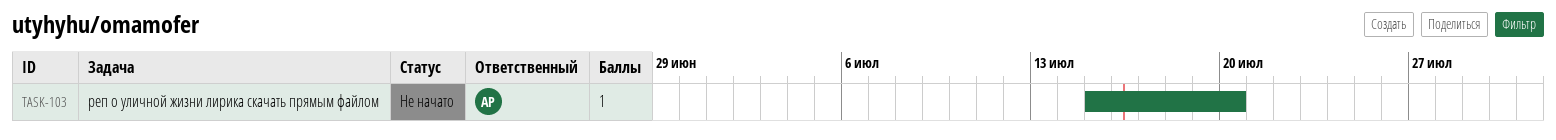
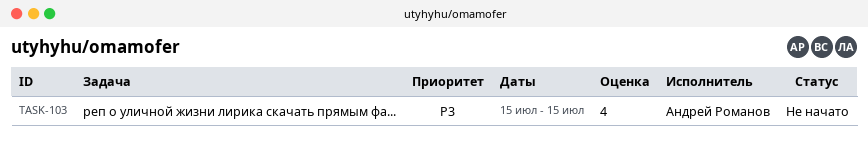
TASK-103, estimate: 1 -> 4
TASK-103, due: Jul 20 -> Jul 15

